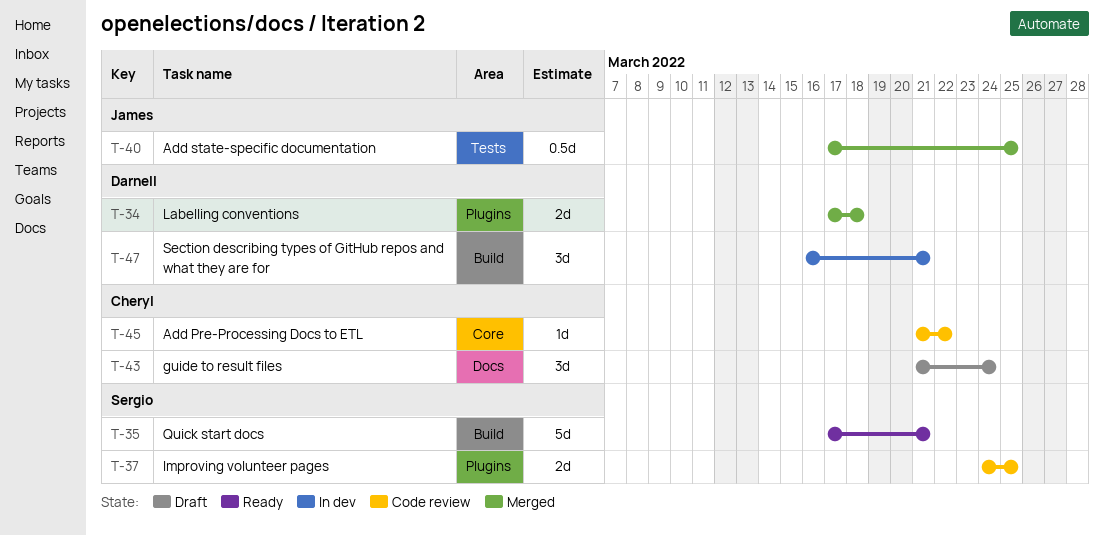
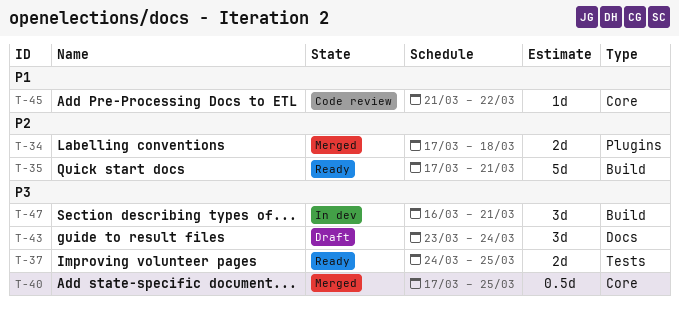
T-37, status: Code review -> Ready
T-37, label: Plugins -> Tests
T-40, label: Tests -> Core
T-43, start: Mar 21 -> Mar 23

